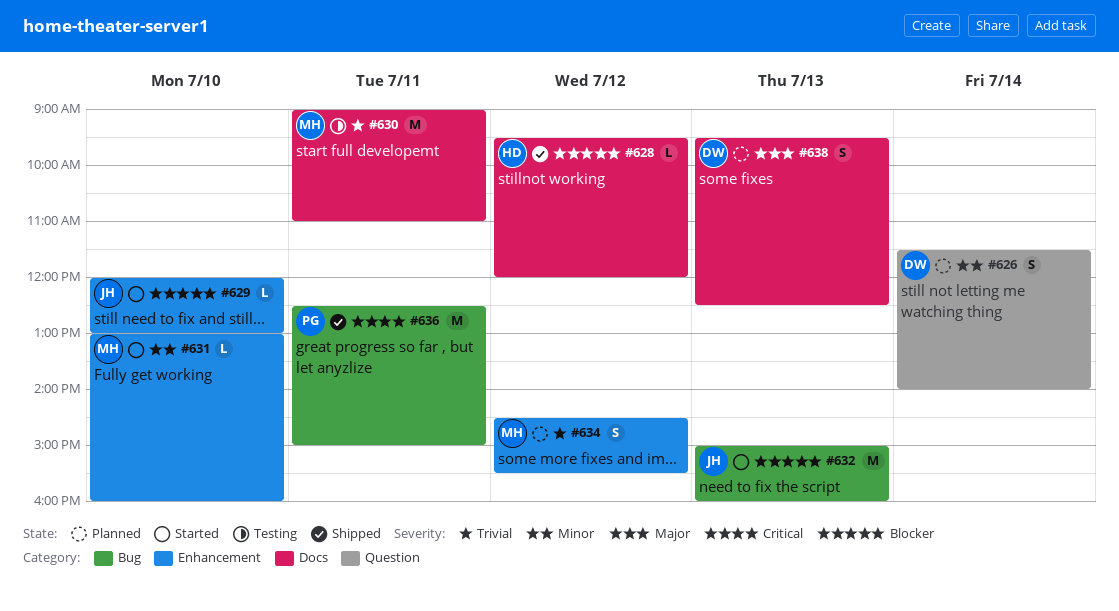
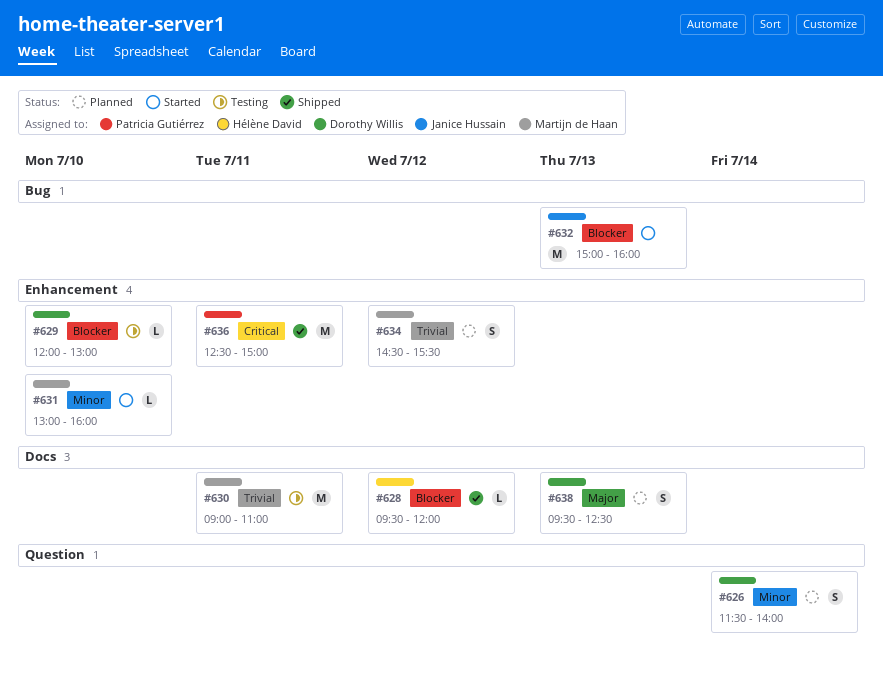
#629, status: Started -> Testing
#629, owner: Janice Hussain -> Dorothy Willis
#636, label: Bug -> Enhancement

